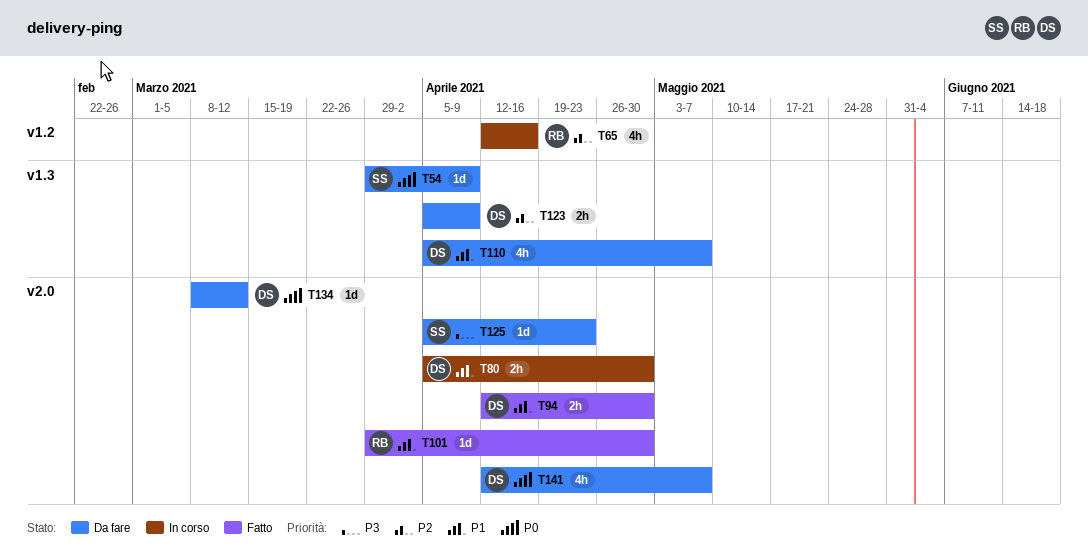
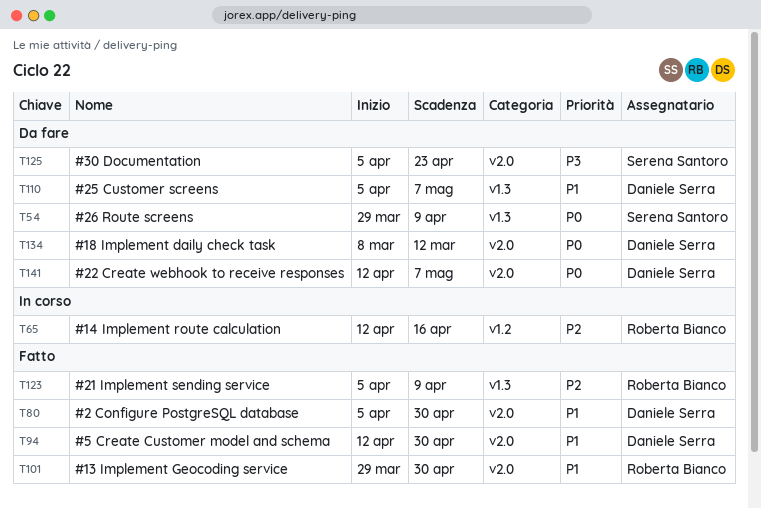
T80, status: In corso -> Fatto
T123, status: Da fare -> Fatto
T123, owner: Daniele Serra -> Roberta Bianco

